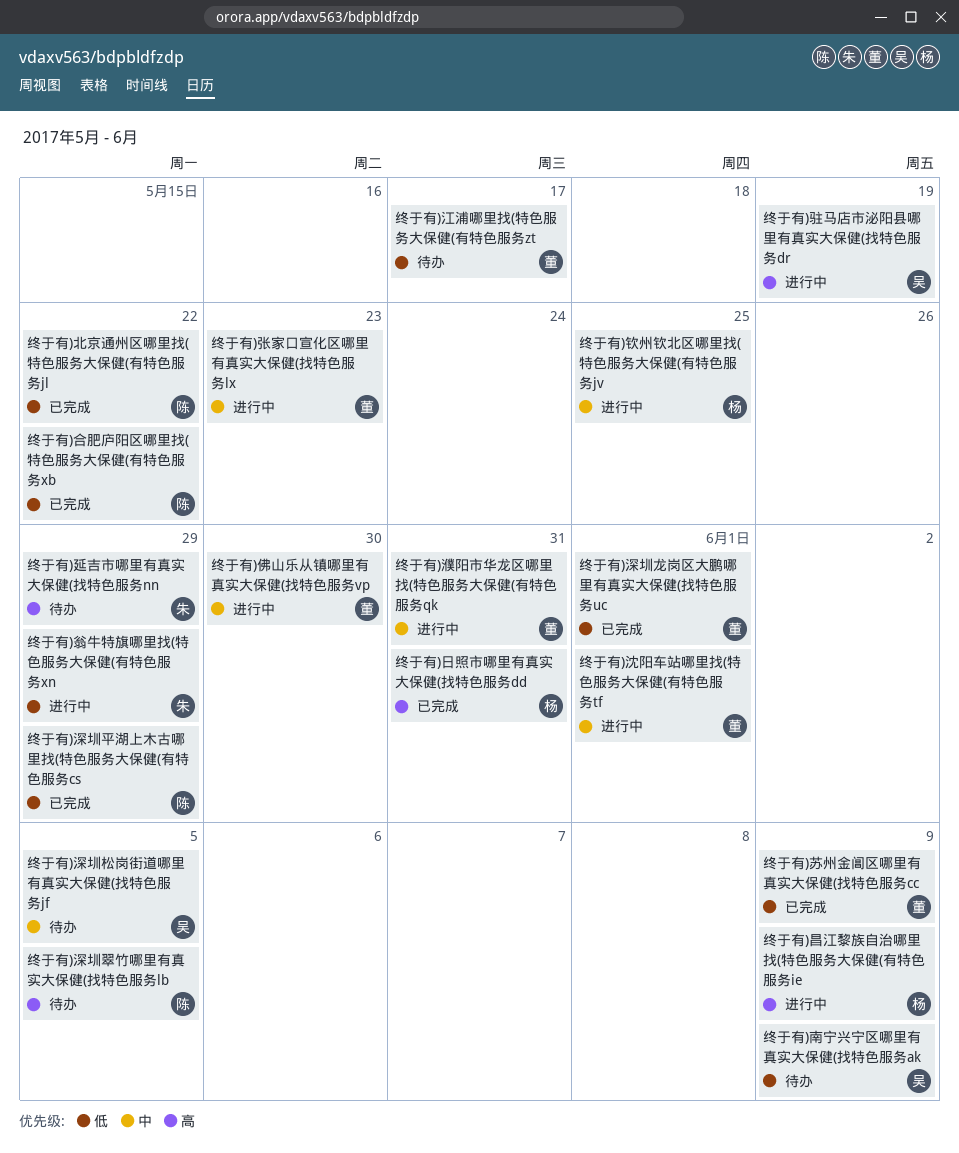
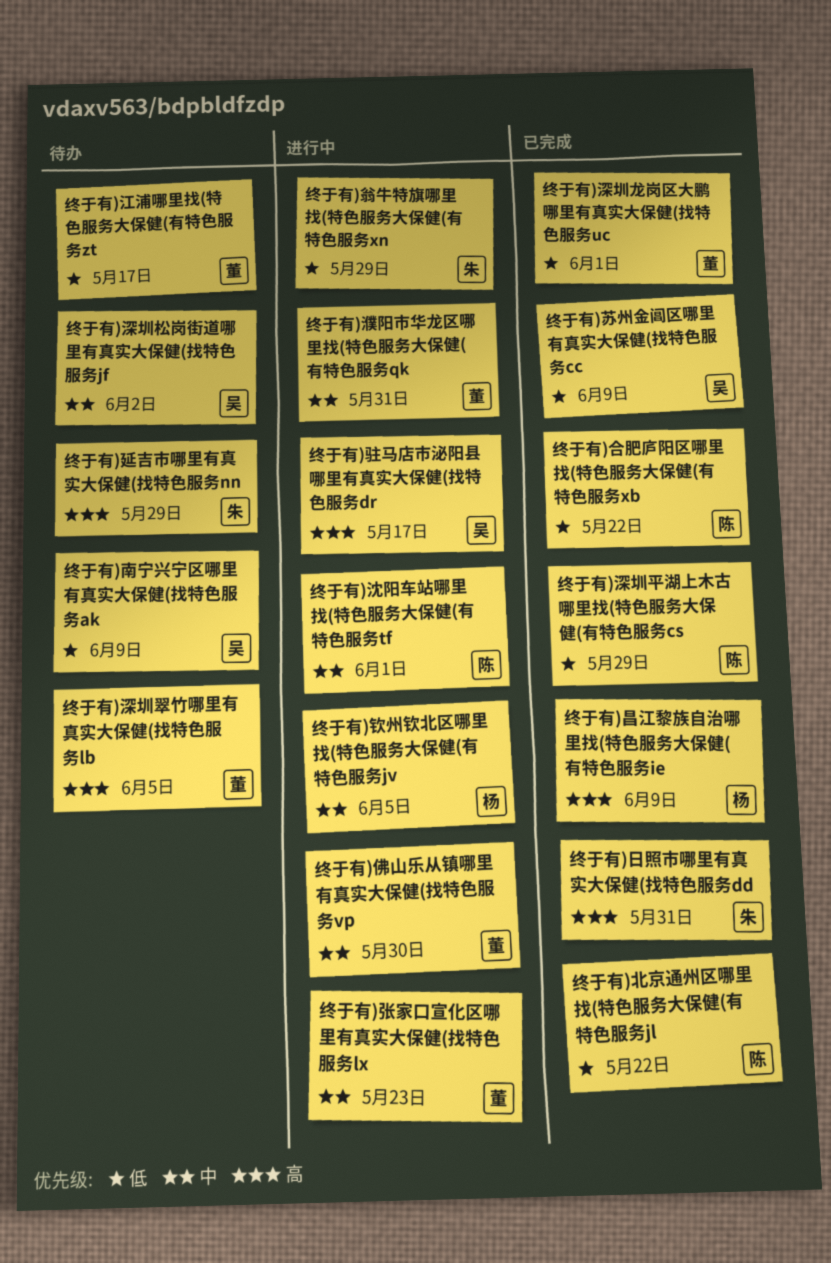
终于有)日照市哪里有真实大保健(找特色服务dd, owner: 杨 -> 朱
终于有)昌江黎族自治哪里找(特色服务大保健(有特色服务ie, status: 进行中 -> 已完成
终于有)沈阳车站哪里找(特色服务大保健(有特色服务tf, owner: 董 -> 陈
终于有)深圳松岗街道哪里有真实大保健(找特色服务jf, due: Jun 5 -> Jun 2
终于有)深圳翠竹哪里有真实大保健(找特色服务lb, owner: 陈 -> 董
终于有)苏州金阊区哪里有真实大保健(找特色服务cc, owner: 董 -> 吴
终于有)钦州钦北区哪里找(特色服务大保健(有特色服务jv, due: May 25 -> Jun 5
终于有)驻马店市泌阳县哪里有真实大保健(找特色服务dr, due: May 19 -> May 17

